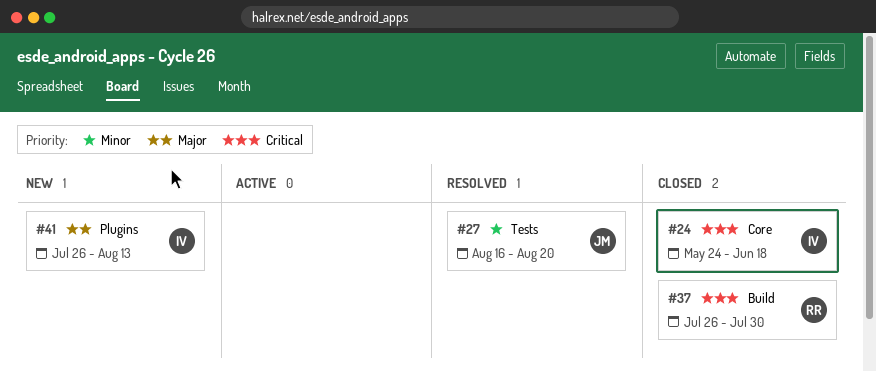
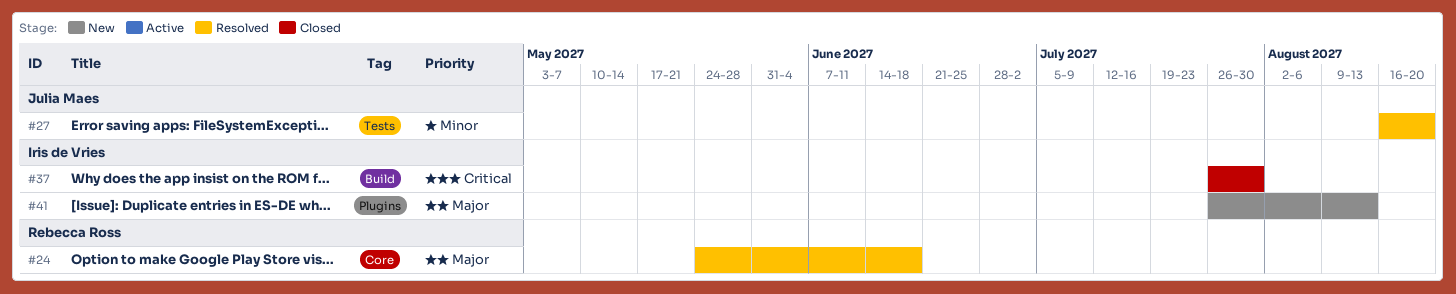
#24, status: Closed -> Resolved
#24, owner: Iris de Vries -> Rebecca Ross
#24, priority: Critical -> Major
#37, owner: Rebecca Ross -> Iris de Vries

